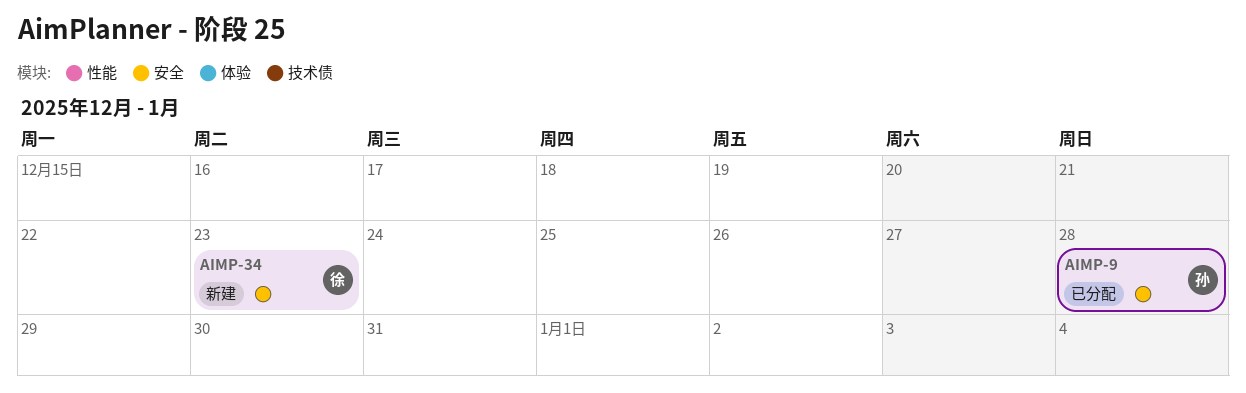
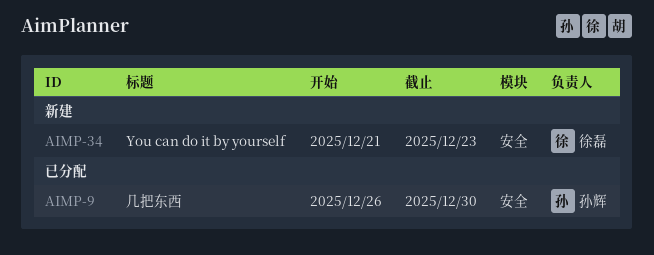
AIMP-9, due: Dec 28 -> Dec 30

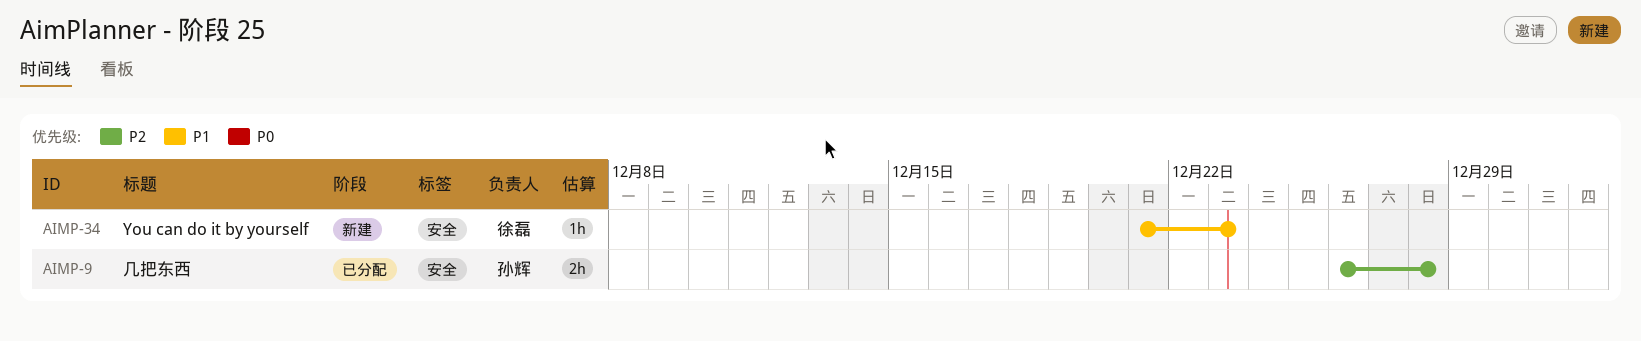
AIMP-9, due: Dec 30 -> Dec 28

